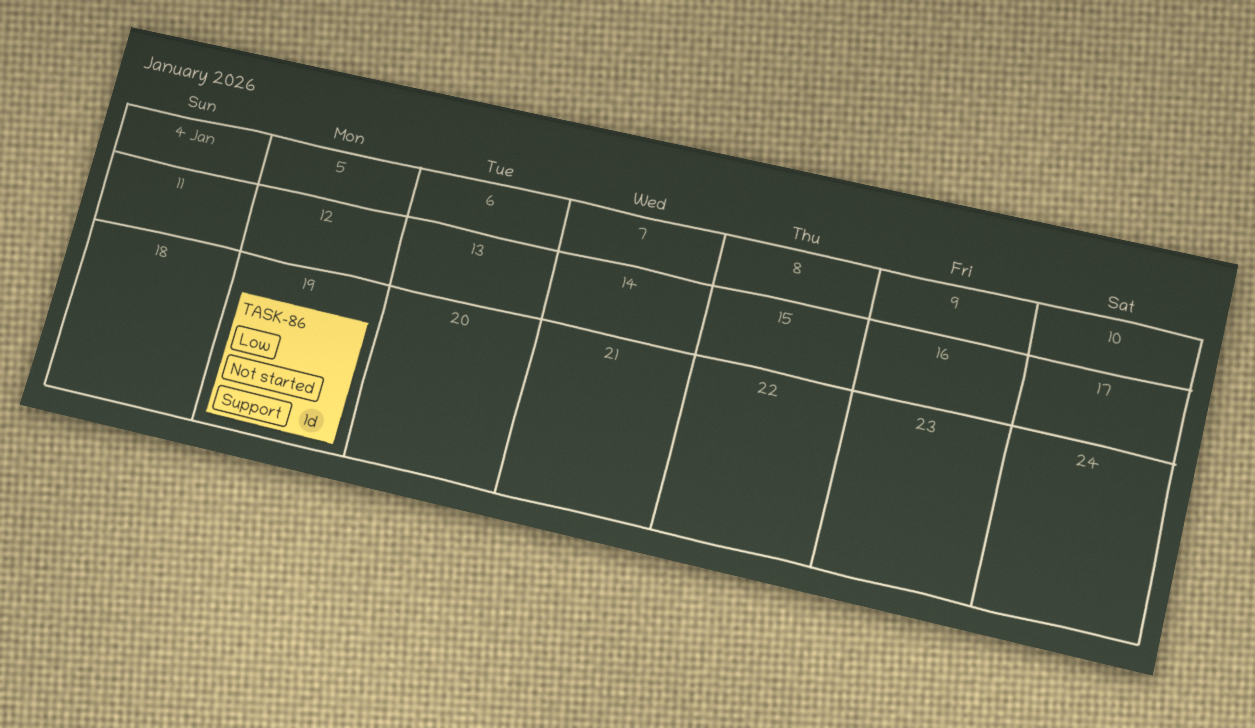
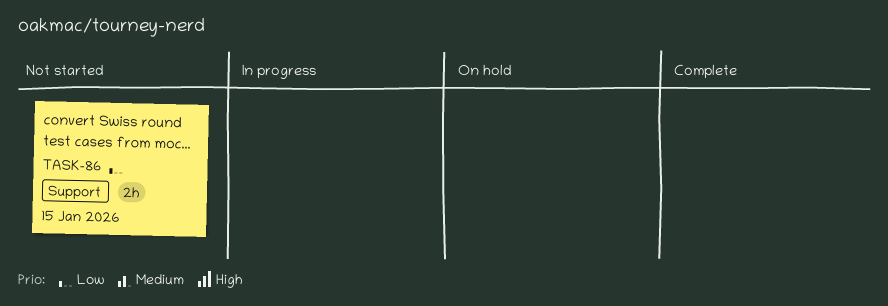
TASK-86, estimate: 1d -> 2h
TASK-86, due: Jan 19 -> Jan 15

